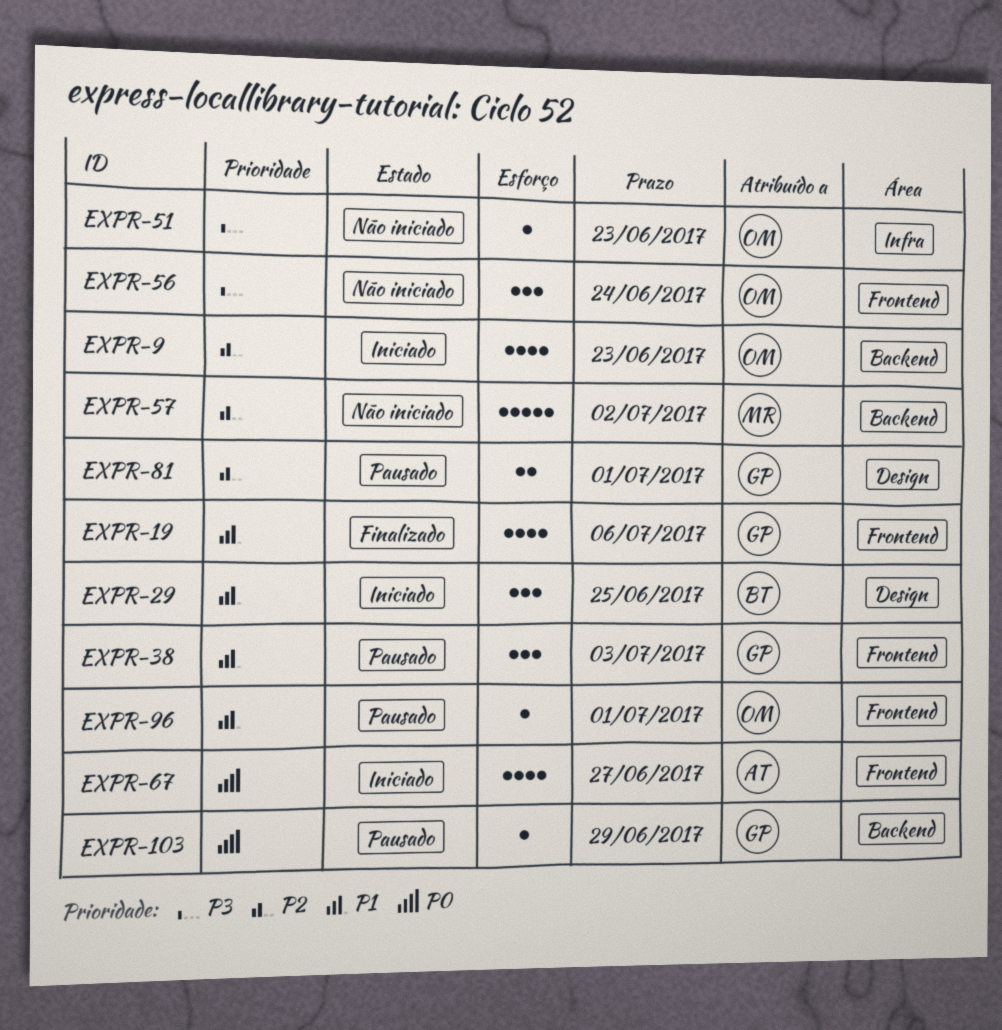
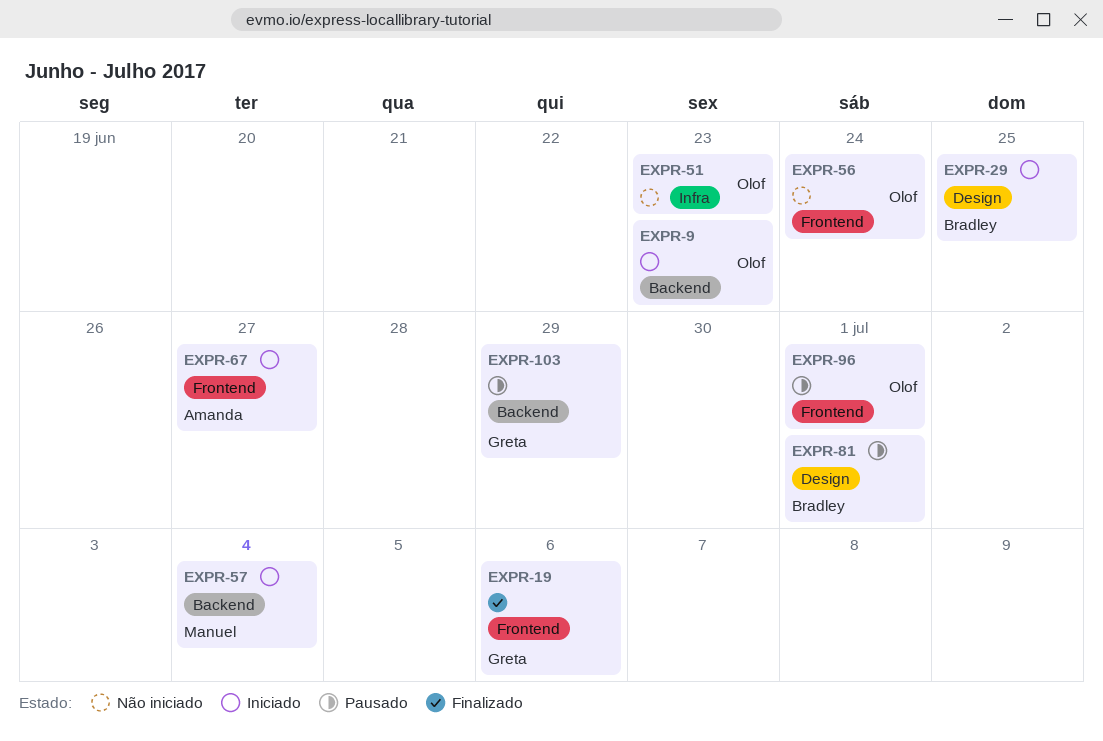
EXPR-38: present -> none
EXPR-57, status: Não iniciado -> Iniciado
EXPR-57, due: Jul 2 -> Jul 4
EXPR-81, owner: Greta -> Bradley

